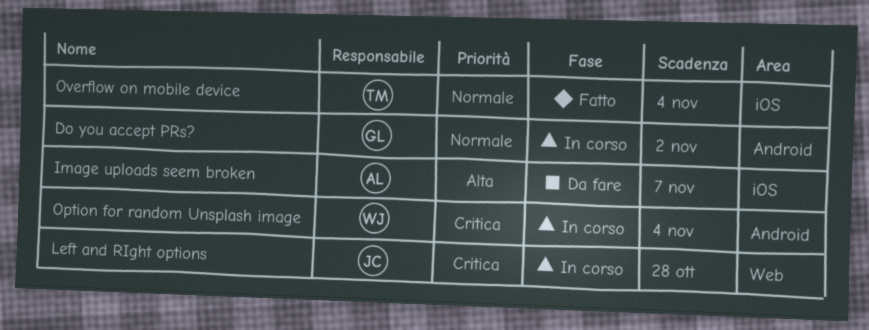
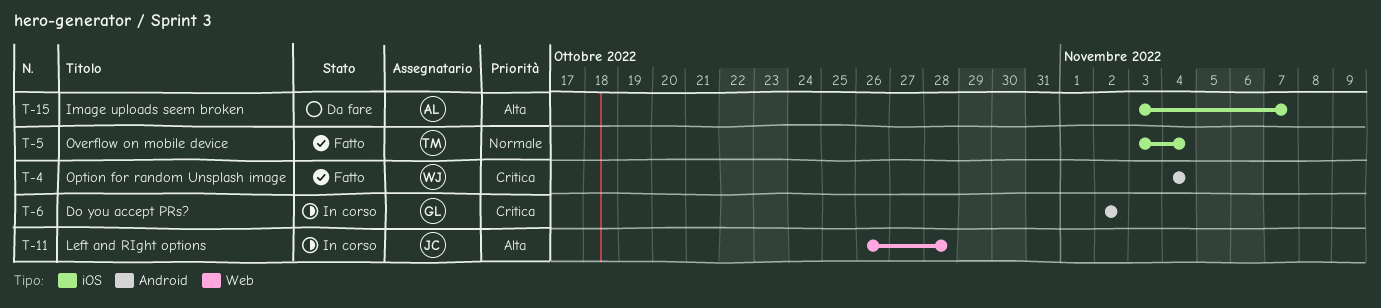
Do you accept PRs?, priority: Normale -> Critica
Left and RIght options, priority: Critica -> Alta
Option for random Unsplash image, status: In corso -> Fatto

